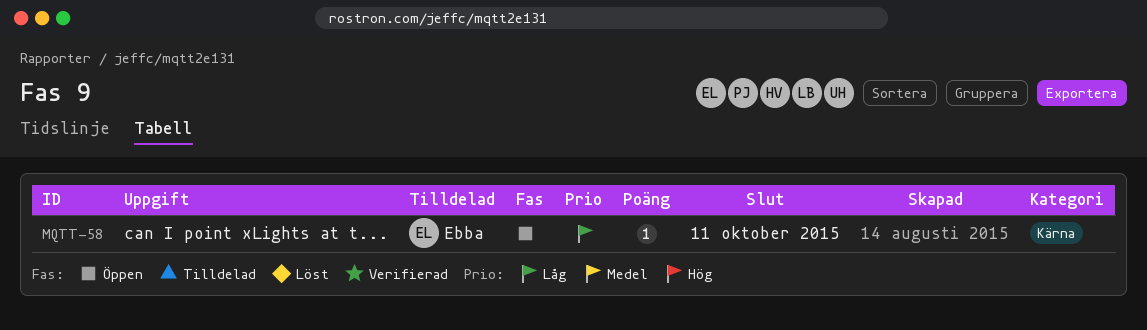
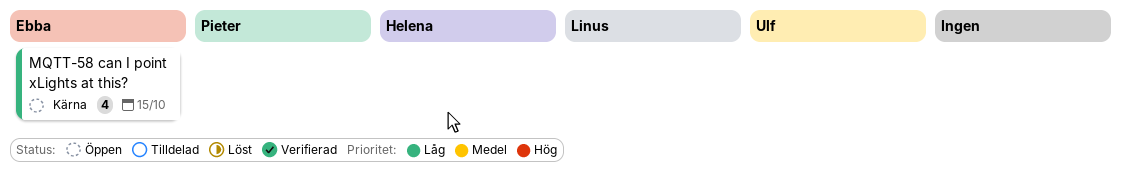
MQTT-58, estimate: 1 -> 4
MQTT-58, due: Oct 11 -> Oct 15

